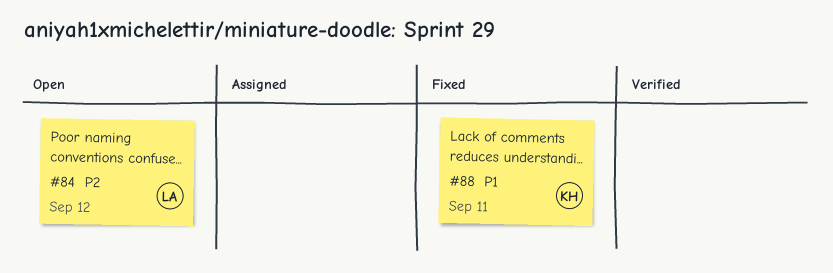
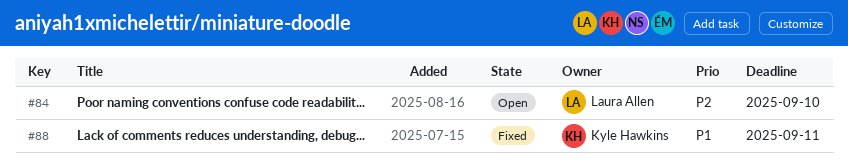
#84, due: Sep 12 -> Sep 10

